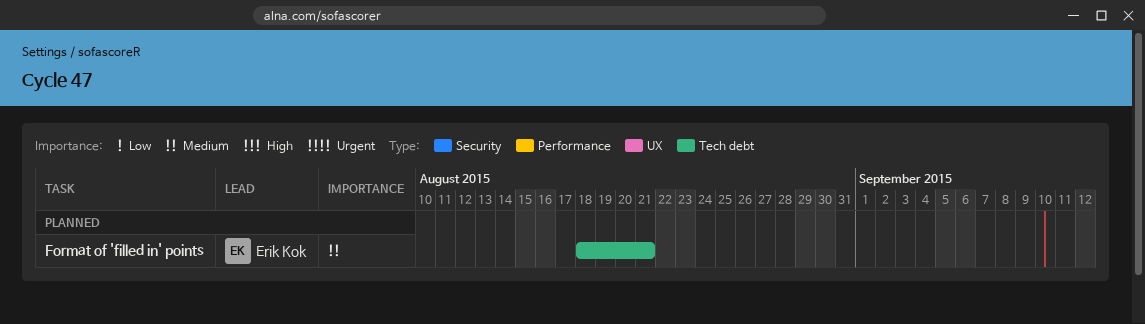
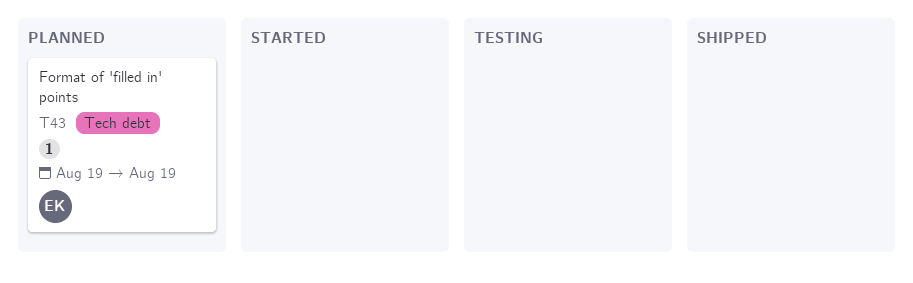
Format of 'filled in' points, start: Aug 18 -> Aug 19
Format of 'filled in' points, due: Aug 21 -> Aug 19

